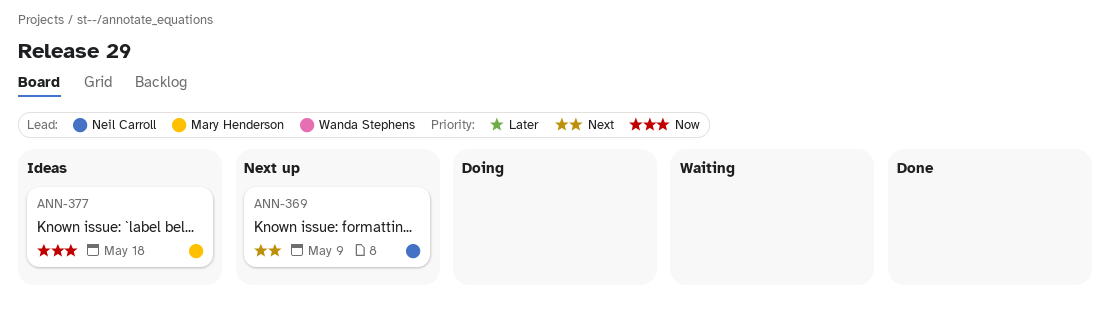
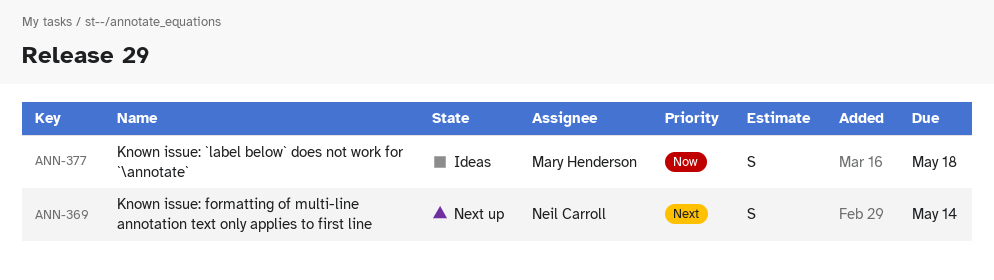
ANN-369, due: May 9 -> May 14

